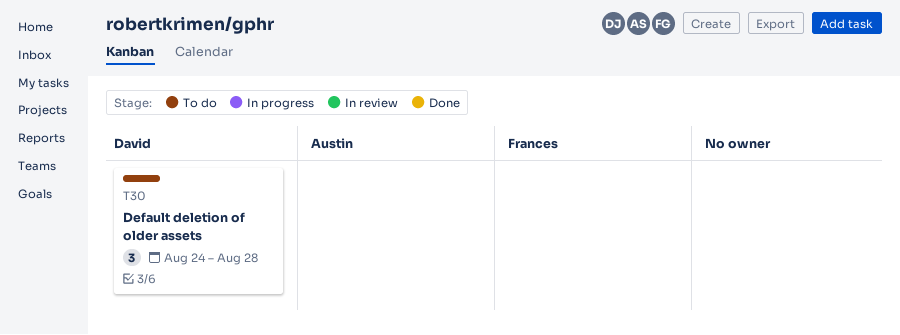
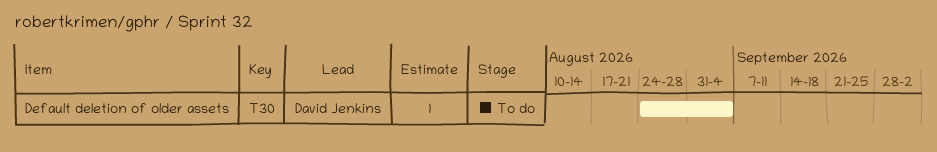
T30, estimate: 3 -> 1
T30, due: Aug 28 -> Sep 4

